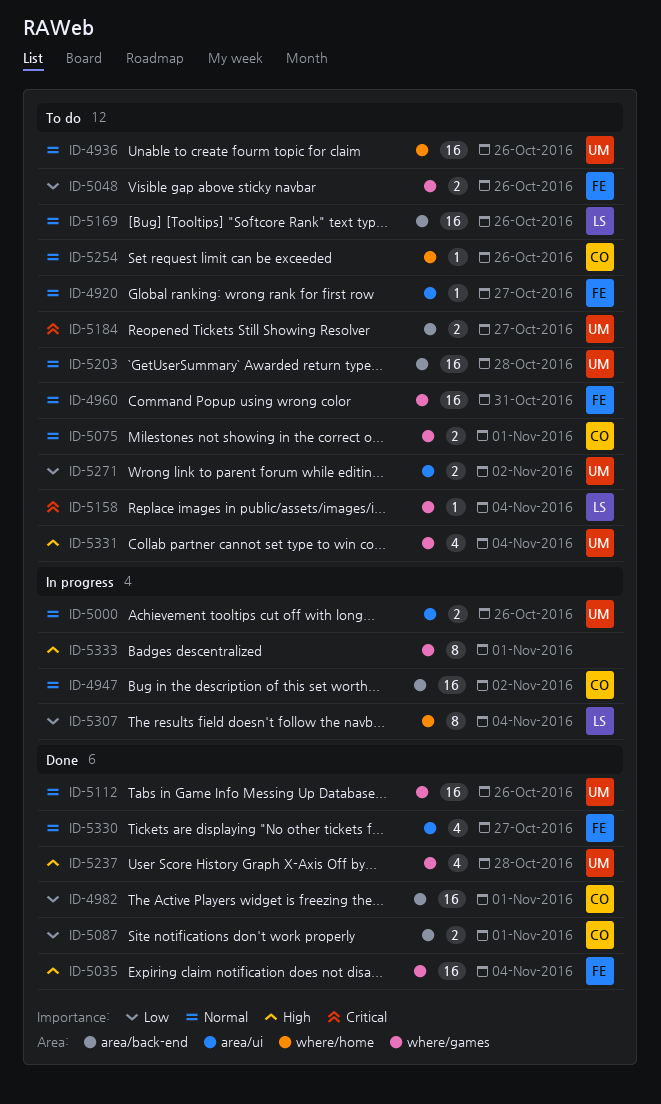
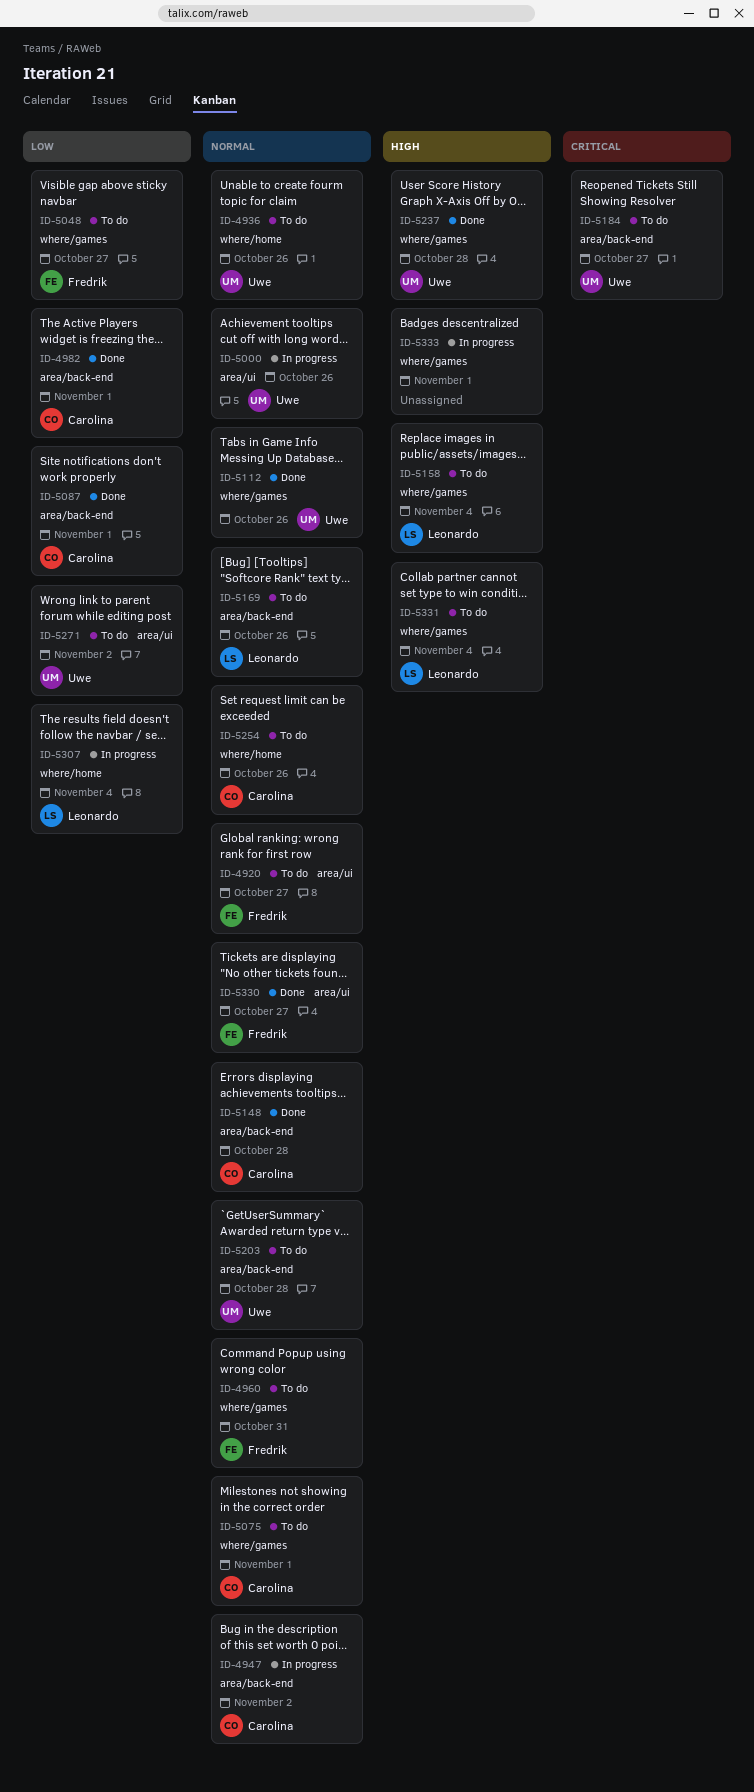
ID-5035: present -> none
ID-5048, due: Oct 26 -> Oct 27
ID-5148: none -> present
ID-5158, priority: Critical -> High
ID-5331, owner: Uwe -> Leonardo

